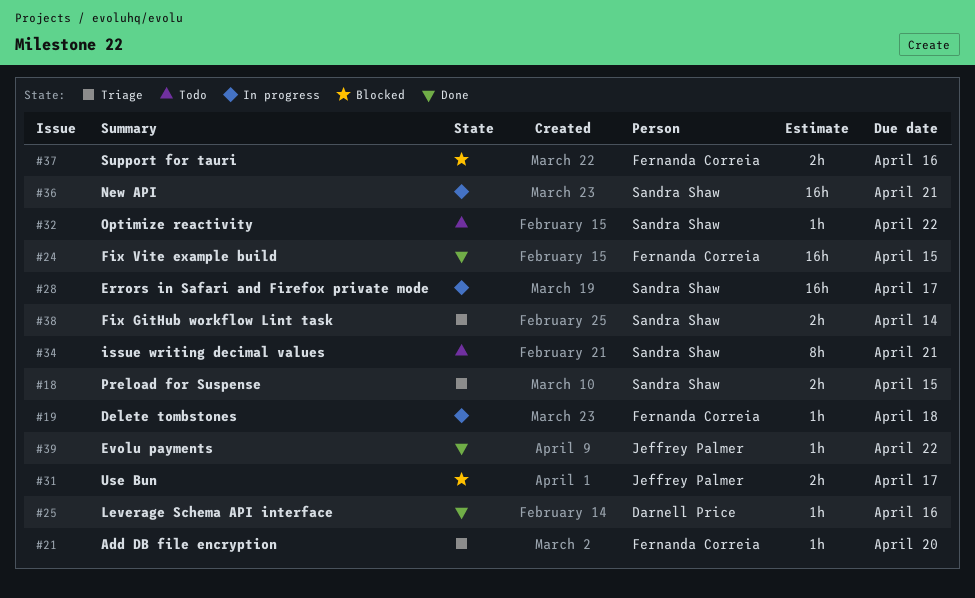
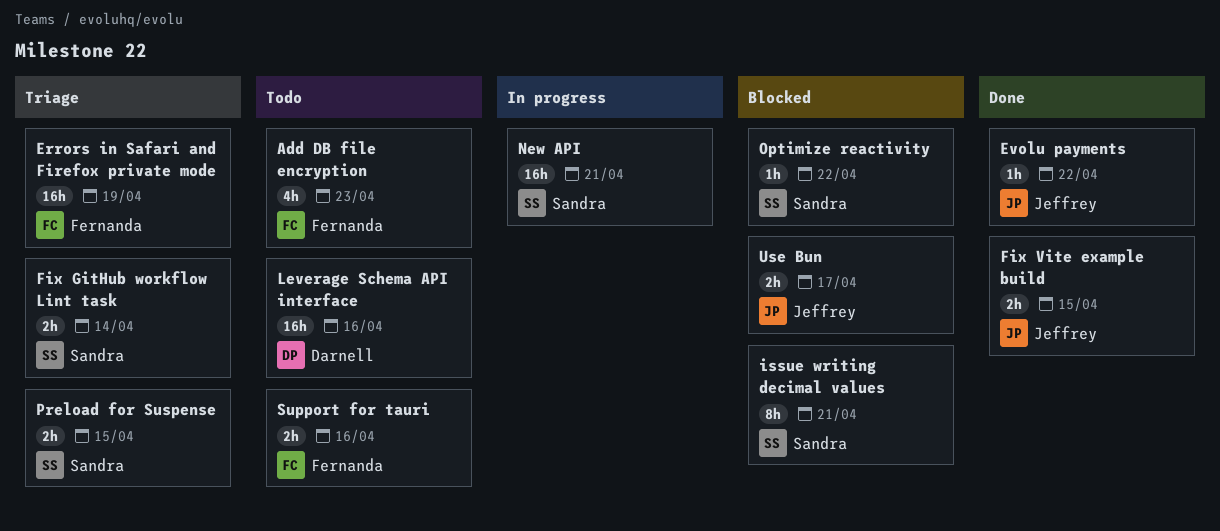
Add DB file encryption, status: Triage -> Todo
Add DB file encryption, estimate: 1h -> 4h
Add DB file encryption, due: Apr 20 -> Apr 23
Delete tombstones: present -> none
Errors in Safari and Firefox private mode, status: In progress -> Triage
Errors in Safari and Firefox private mode, owner: Sandra Shaw -> Fernanda Correia
Errors in Safari and Firefox private mode, due: Apr 17 -> Apr 19
Fix Vite example build, owner: Fernanda Correia -> Jeffrey Palmer
Fix Vite example build, estimate: 16h -> 2h
issue writing decimal values, status: Todo -> Blocked
Leverage Schema API interface, status: Done -> Todo
Leverage Schema API interface, estimate: 1h -> 16h
Optimize reactivity, status: Todo -> Blocked
Support for tauri, status: Blocked -> Todo

